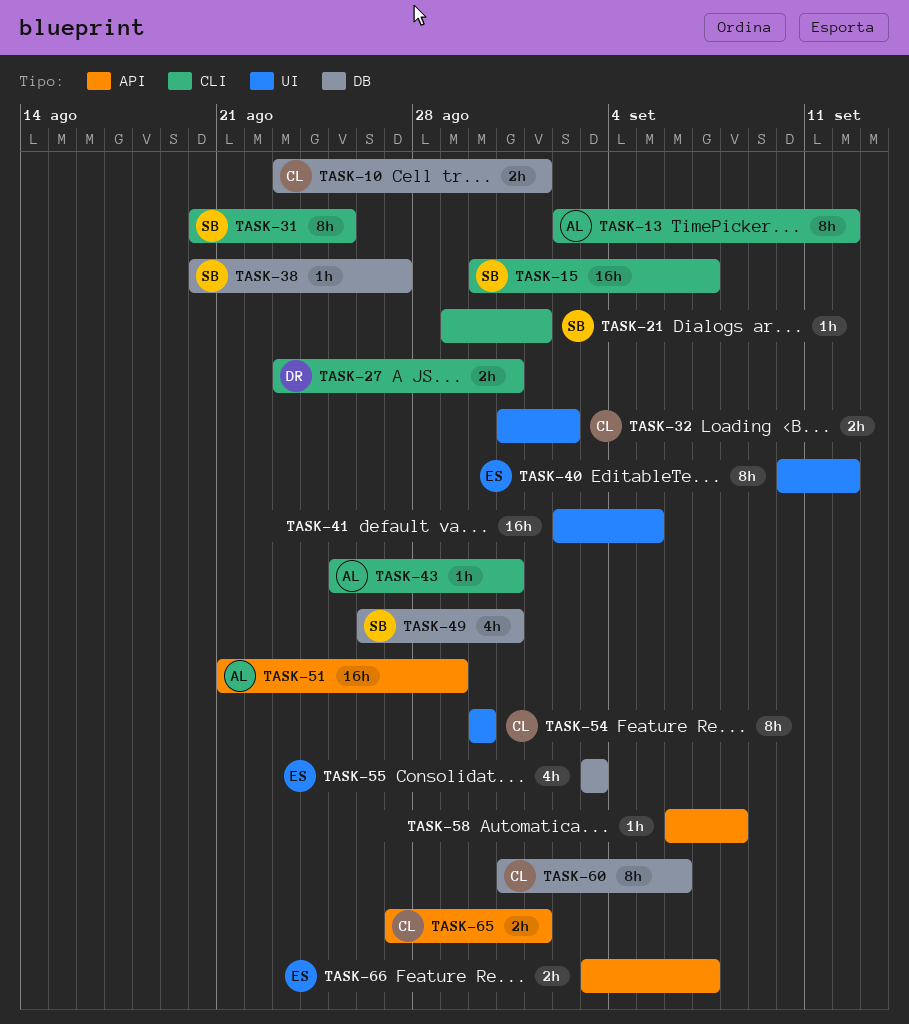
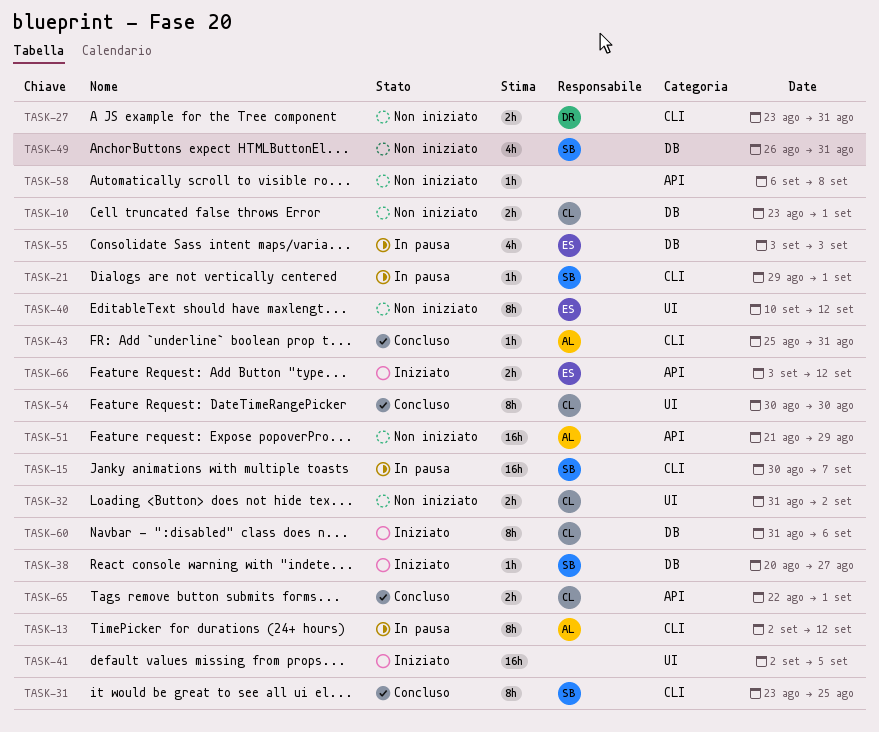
TASK-31, start: Aug 20 -> Aug 23
TASK-65, start: Aug 27 -> Aug 22
TASK-66, due: Sep 7 -> Sep 12

